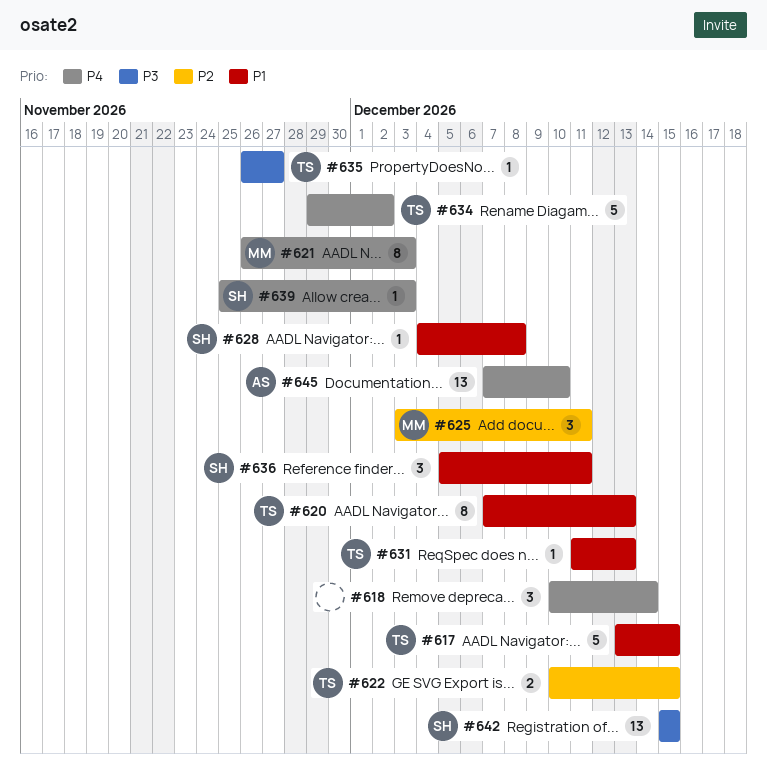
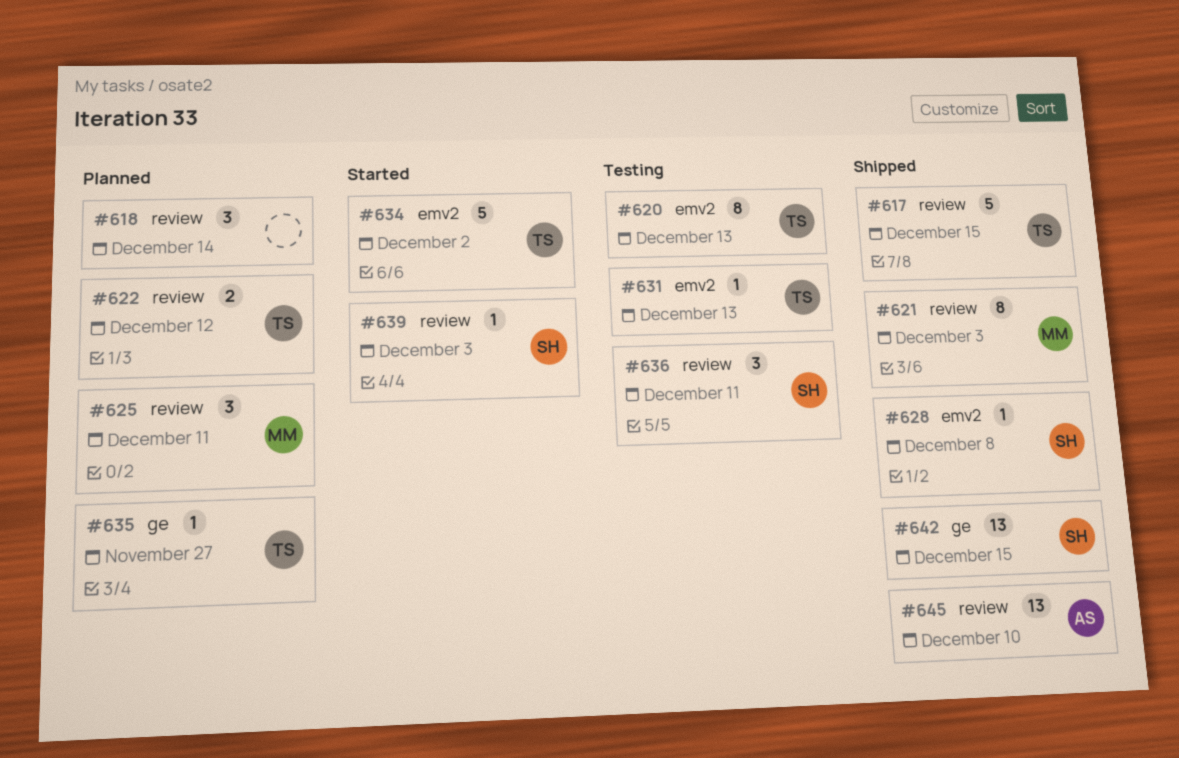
#622, due: Dec 15 -> Dec 12

